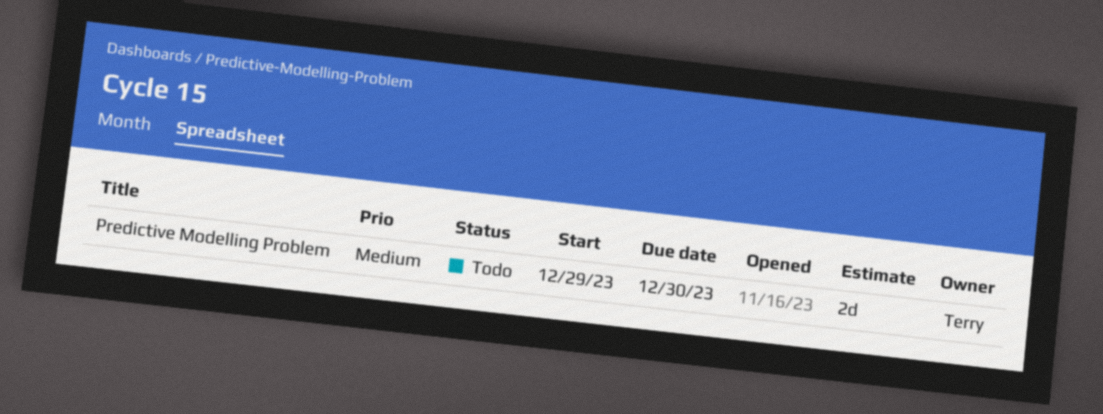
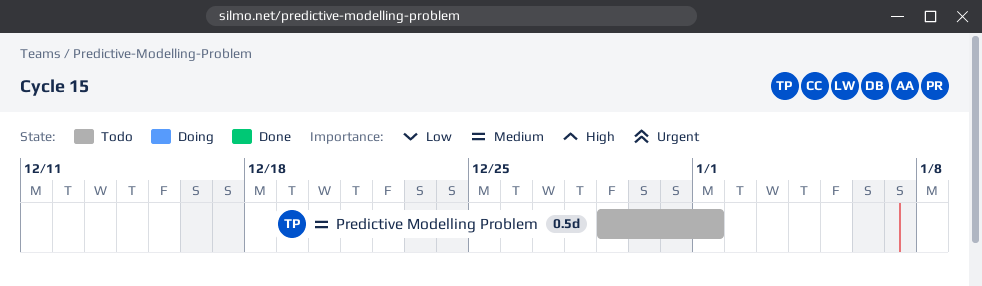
Predictive Modelling Problem, estimate: 2d -> 0.5d
Predictive Modelling Problem, due: Dec 30 -> Jan 1

